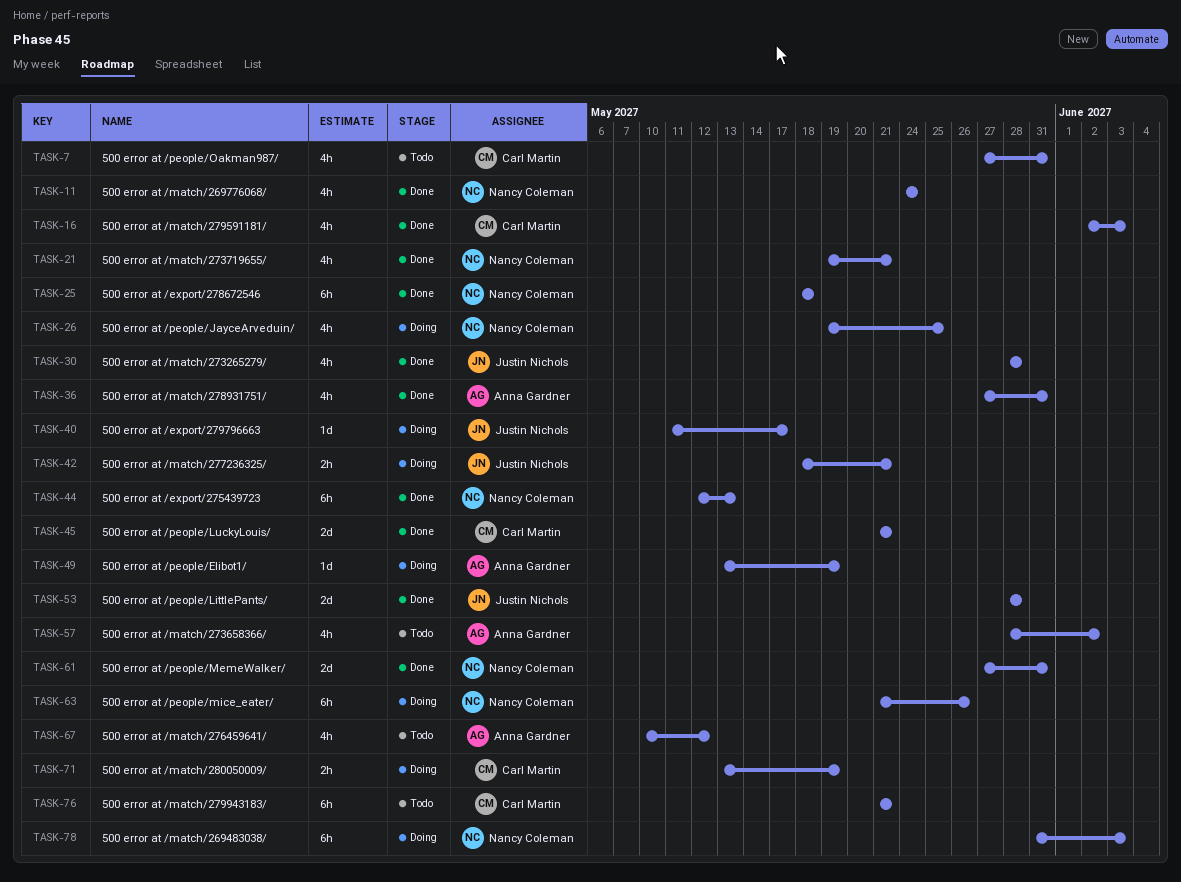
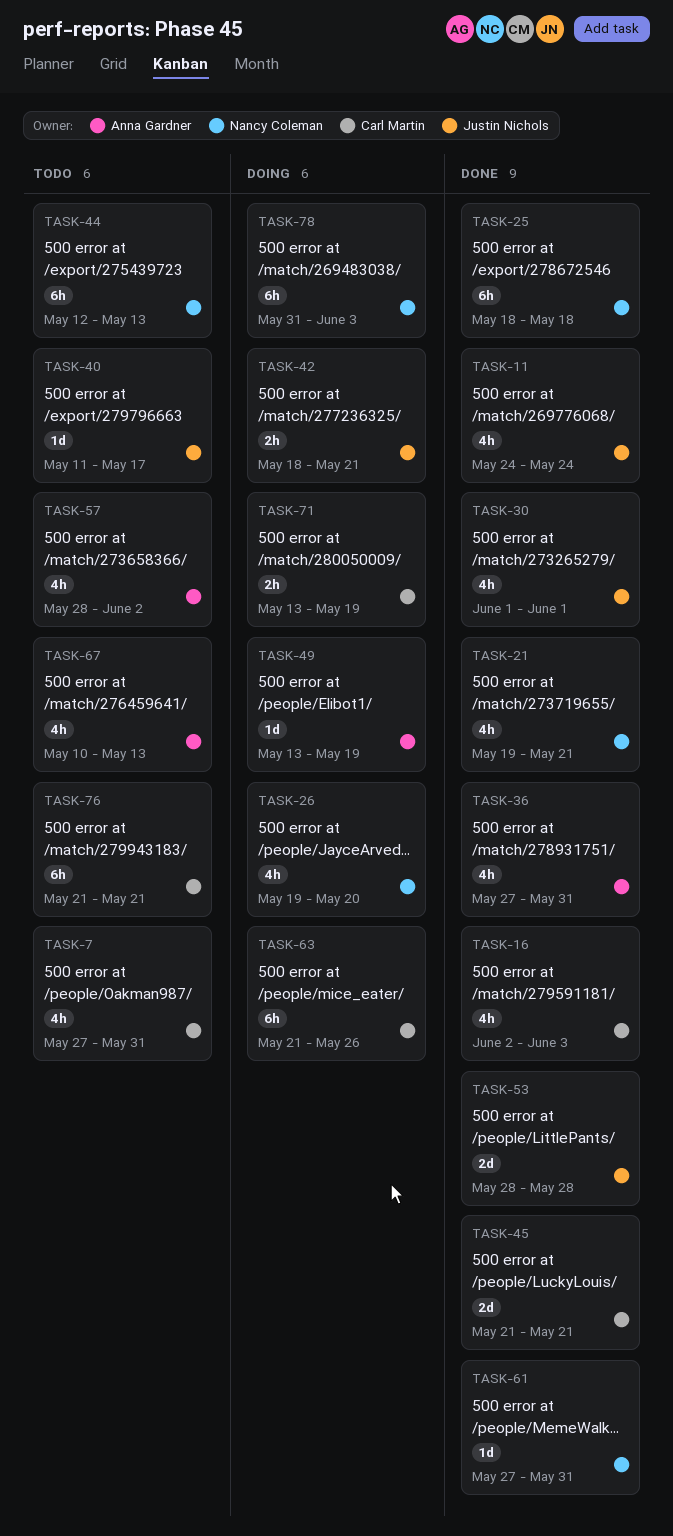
TASK-11, owner: Nancy Coleman -> Justin Nichols
TASK-26, due: May 25 -> May 20
TASK-30, start: May 28 -> Jun 1
TASK-30, due: May 28 -> Jun 1
TASK-40, status: Doing -> Todo
TASK-44, status: Done -> Todo
TASK-61, estimate: 2d -> 1d
TASK-63, owner: Nancy Coleman -> Carl Martin
TASK-67, due: May 12 -> May 13

